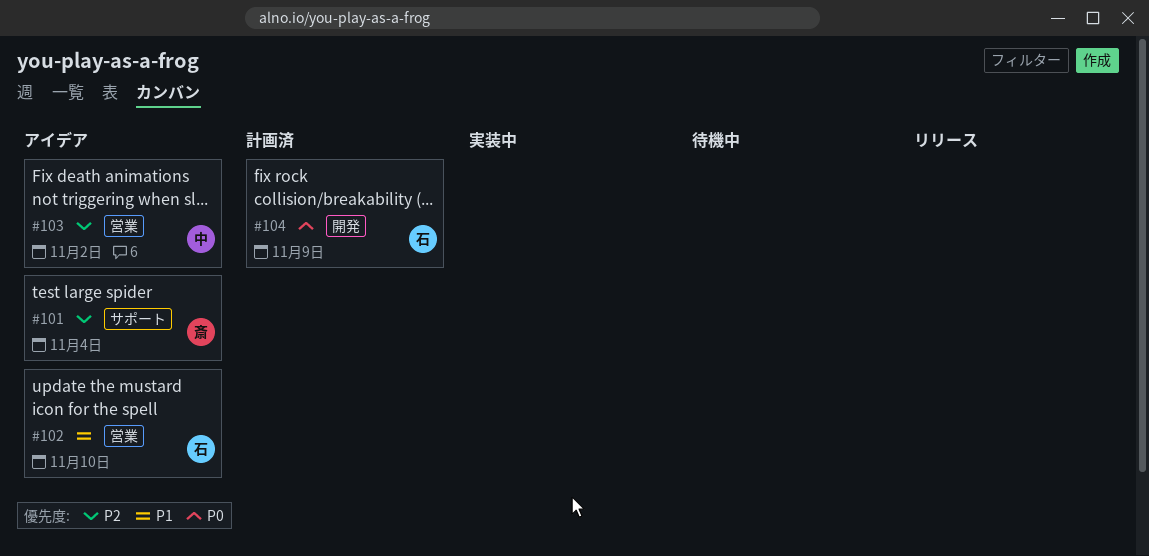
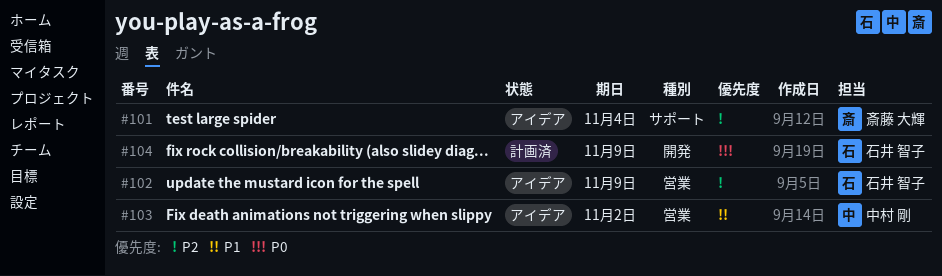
#102, priority: P1 -> P2
#102, due: Nov 10 -> Nov 9
#103, priority: P2 -> P1

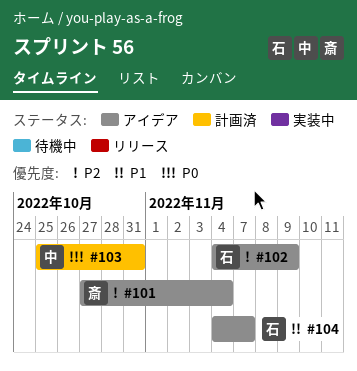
#103, status: アイデア -> 計画済
#103, priority: P1 -> P0
#103, due: Nov 2 -> Oct 31
#104, status: 計画済 -> アイデア
#104, priority: P0 -> P1
#104, due: Nov 9 -> Nov 7

